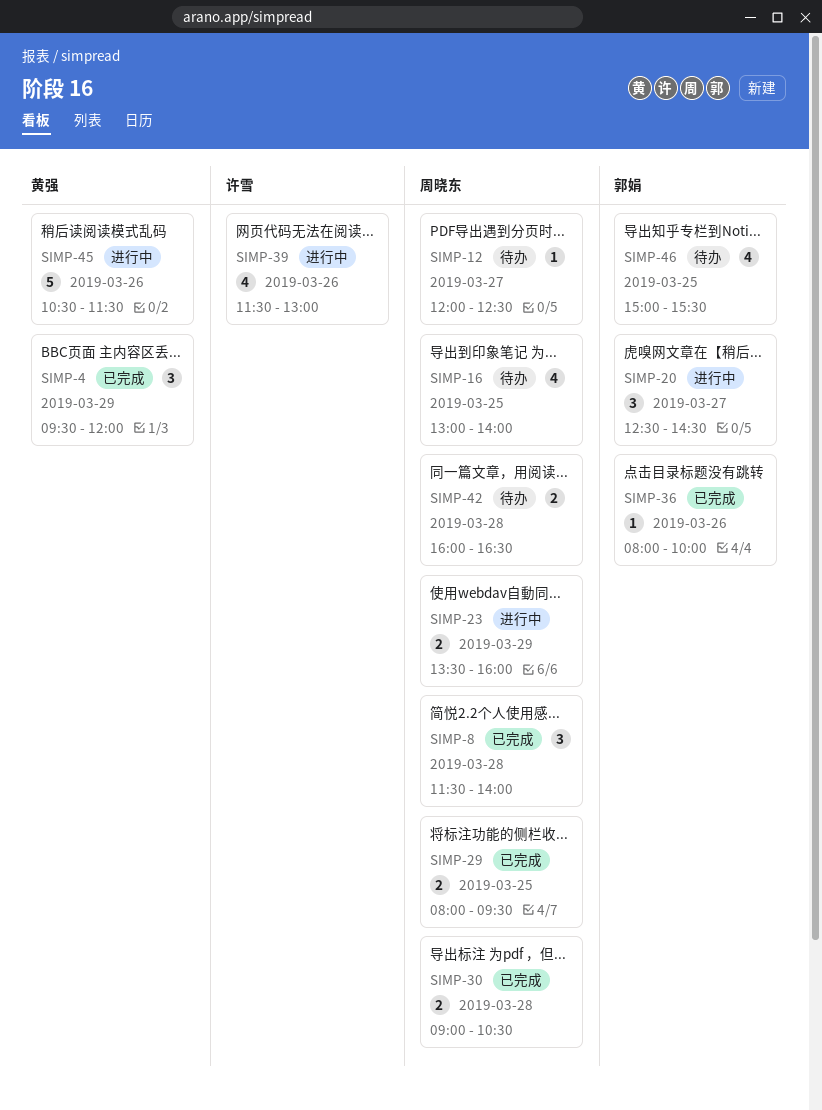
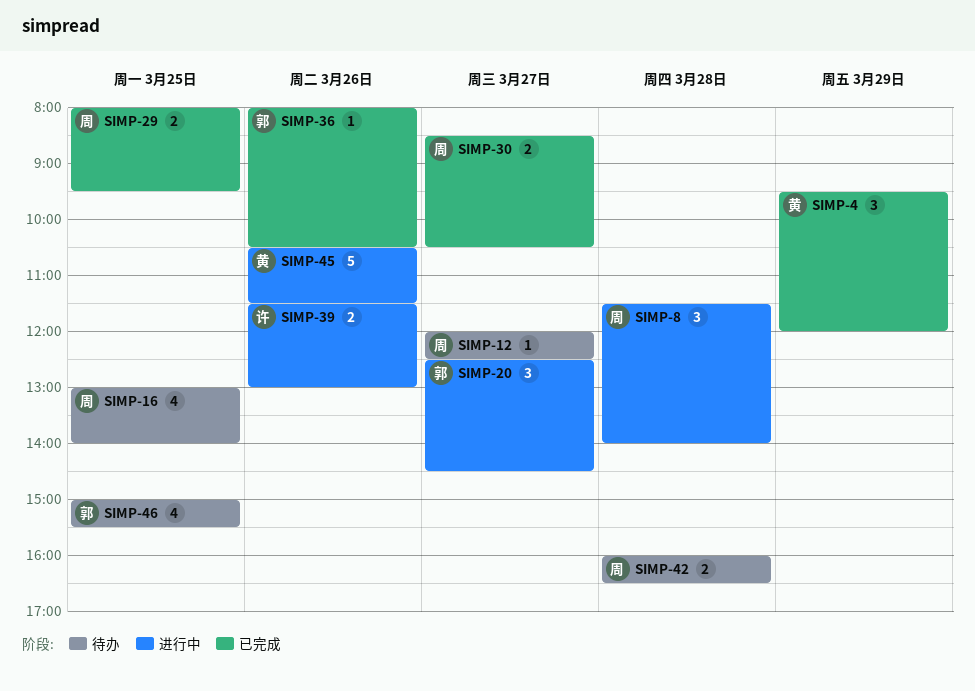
SIMP-8, status: 已完成 -> 进行中
SIMP-23: present -> none
SIMP-30, day: Mar 28 -> Mar 27
SIMP-30, begins: 09:00 -> 08:30
SIMP-36, ends: 10:00 -> 10:30
SIMP-39, estimate: 4 -> 2

